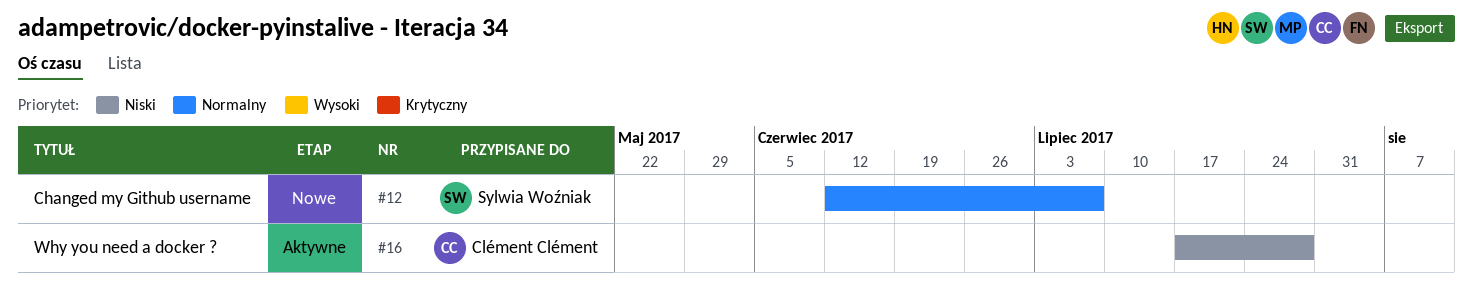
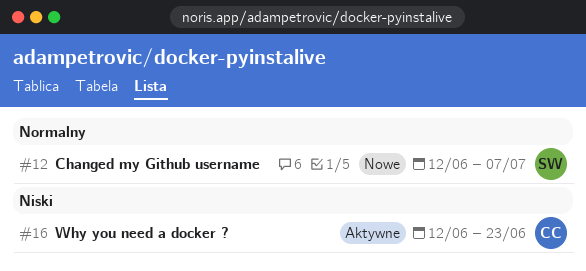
#16, start: Jul 17 -> Jun 12
#16, due: Jul 28 -> Jun 23

